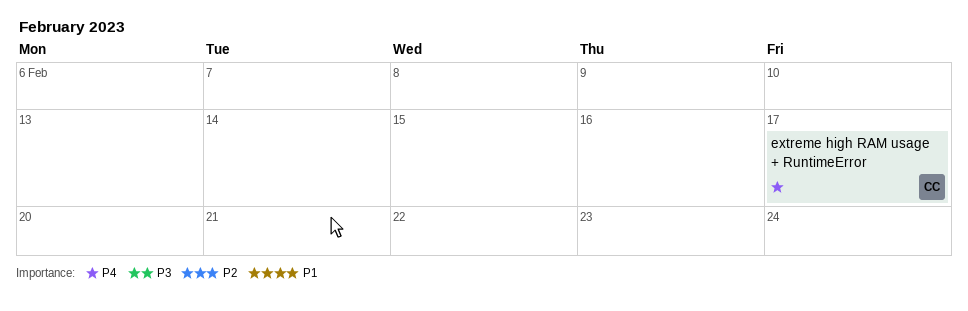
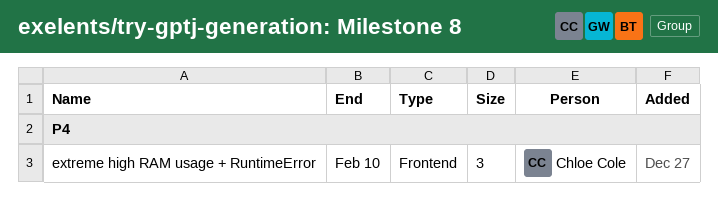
extreme high RAM usage + RuntimeError, due: Feb 17 -> Feb 10

